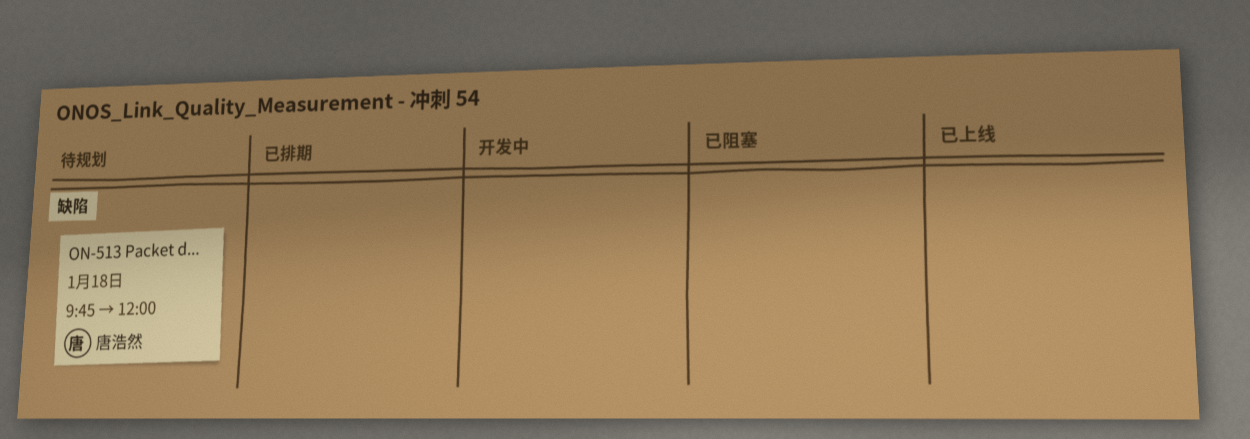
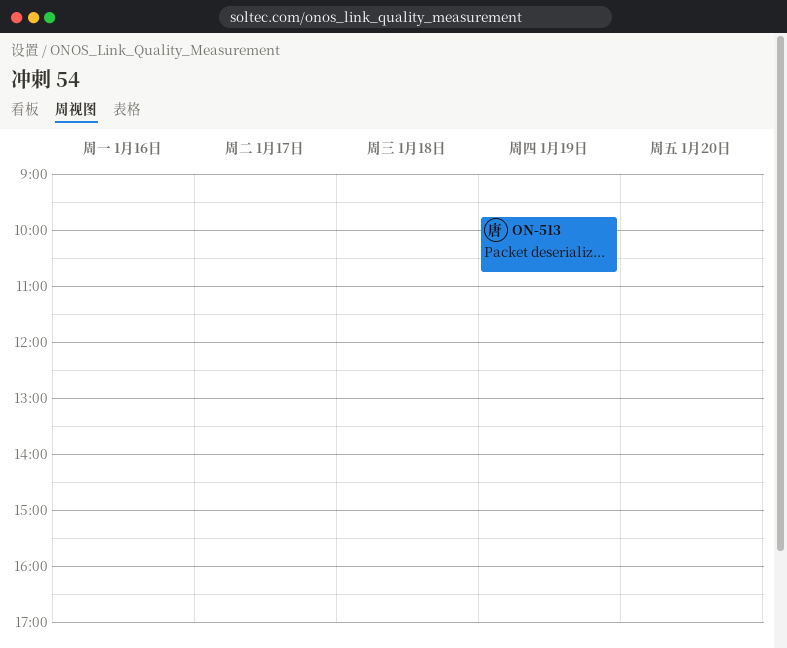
ON-513, day: Jan 18 -> Jan 19
ON-513, ends: 12:00 -> 10:45

